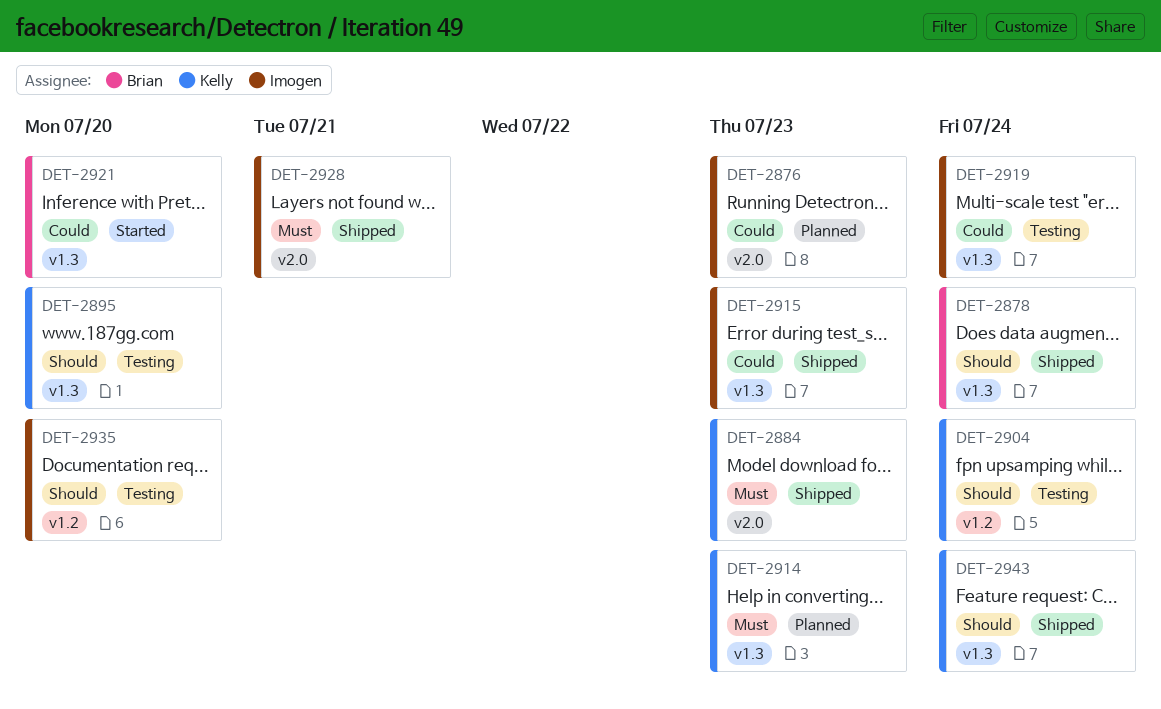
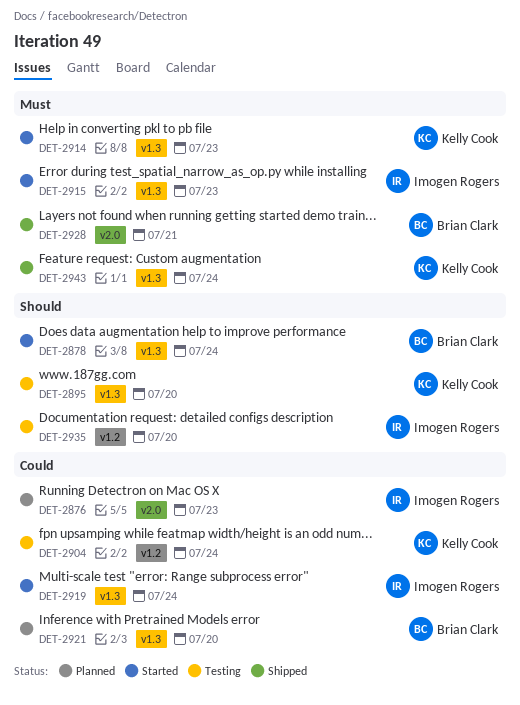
DET-2878, status: Shipped -> Started
DET-2884: present -> none
DET-2904, priority: Should -> Could
DET-2914, status: Planned -> Started
DET-2915, status: Shipped -> Started
DET-2915, priority: Could -> Must
DET-2919, status: Testing -> Started
DET-2921, status: Started -> Planned
DET-2928, owner: Imogen Rogers -> Brian Clark
DET-2943, priority: Should -> Must

